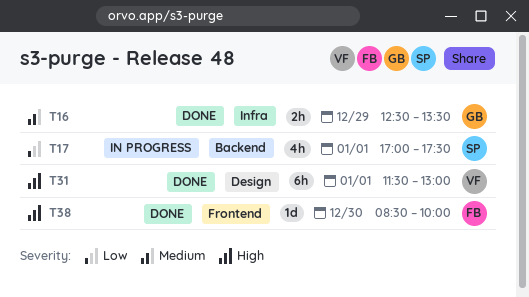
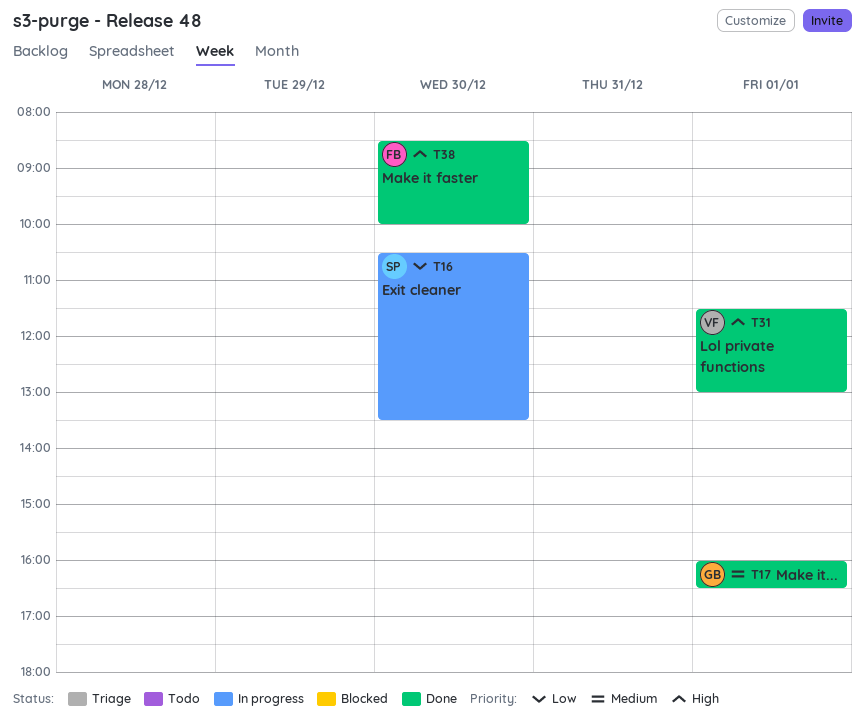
T16, status: Done -> In progress
T16, owner: GB -> SP
T16, priority: Medium -> Low
T16, day: Dec 29 -> Dec 30
T16, begins: 12:30 -> 10:30
T17, status: In progress -> Done
T17, owner: SP -> GB
T17, priority: Low -> Medium
T17, begins: 17:00 -> 16:00
T17, ends: 17:30 -> 16:30

